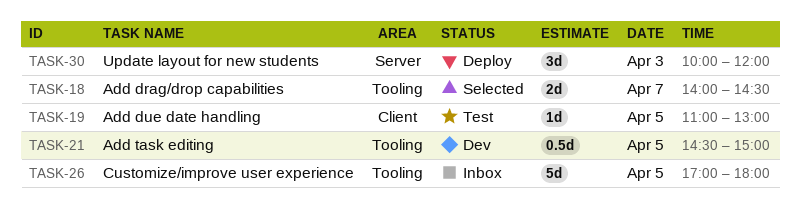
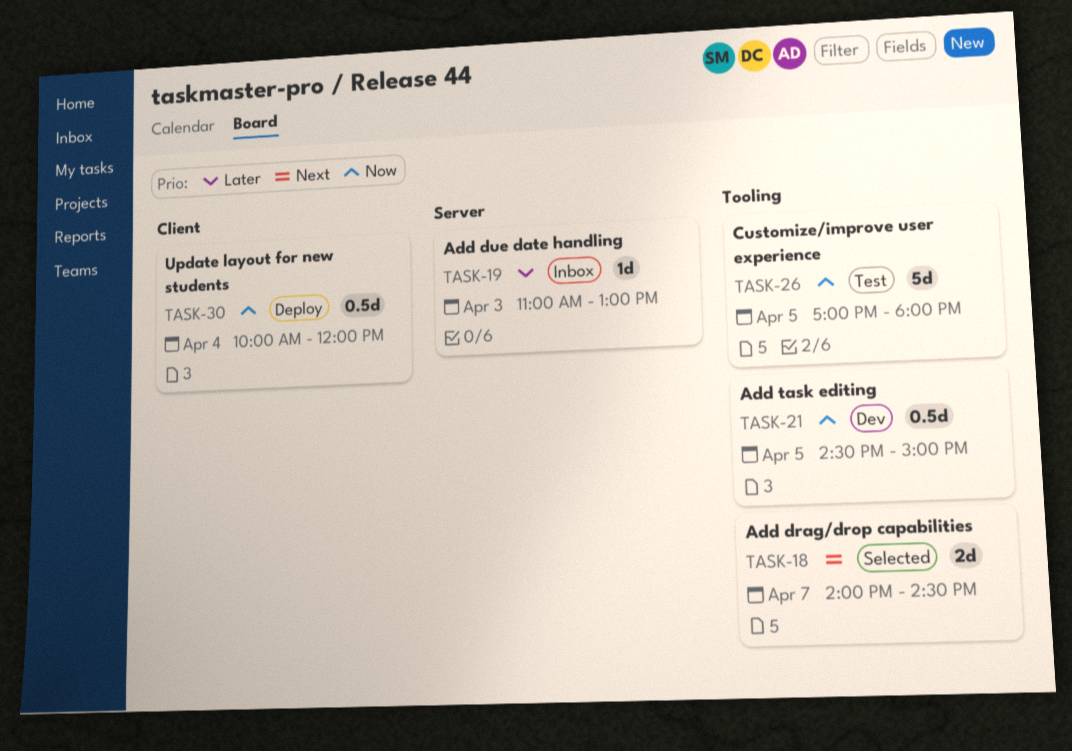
TASK-19, status: Test -> Inbox
TASK-19, label: Client -> Server
TASK-19, day: Apr 5 -> Apr 3
TASK-26, status: Inbox -> Test
TASK-30, label: Server -> Client
TASK-30, estimate: 3d -> 0.5d
TASK-30, day: Apr 3 -> Apr 4

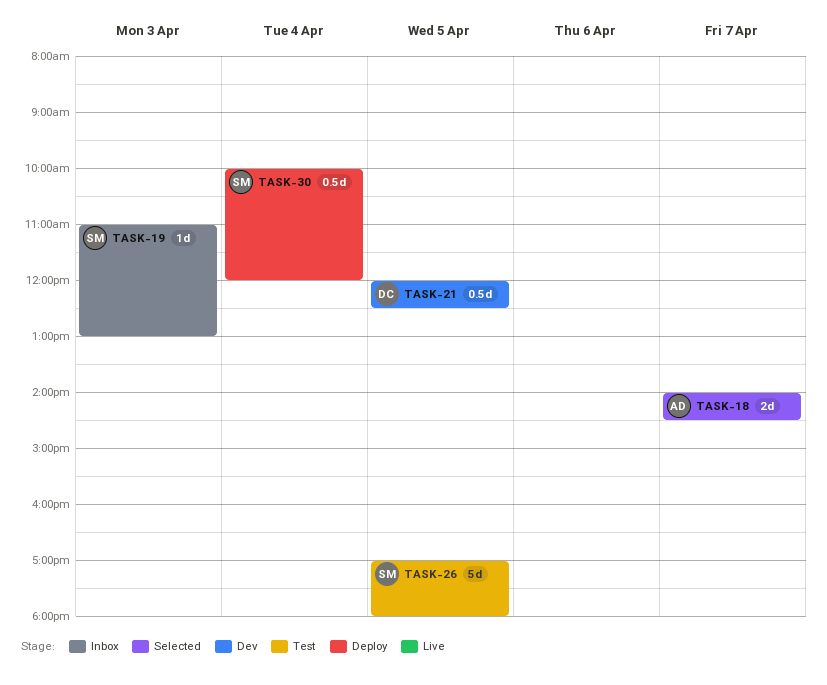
TASK-21, begins: 14:30 -> 12:00
TASK-21, ends: 15:00 -> 12:30

